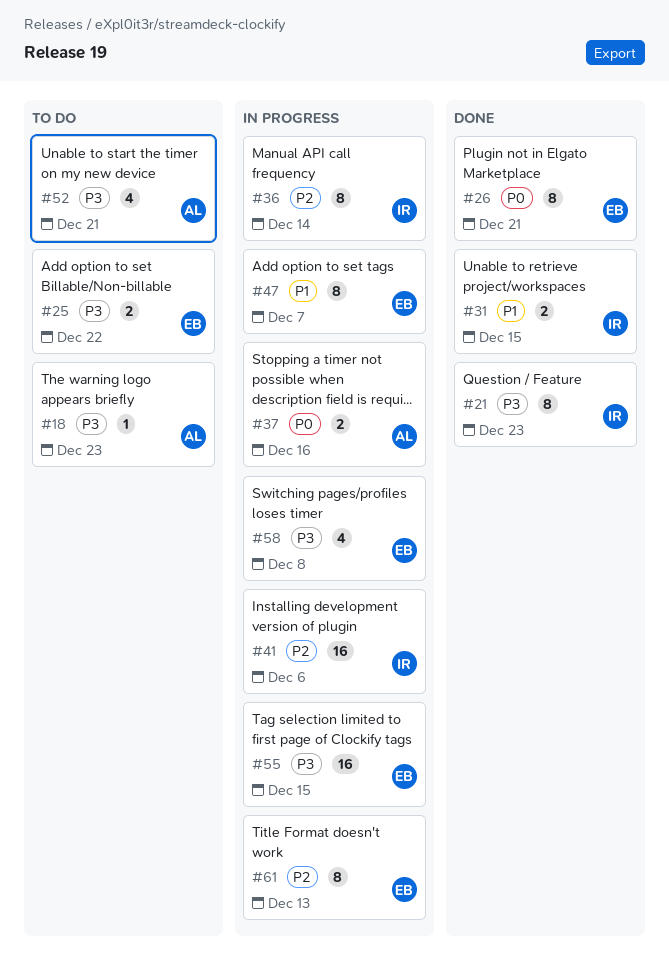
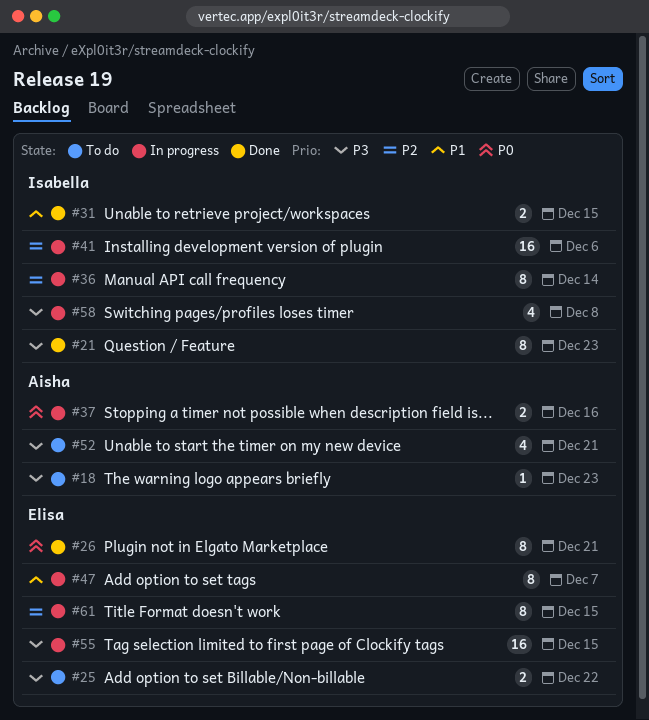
#58, owner: Elisa -> Isabella
#61, due: Dec 13 -> Dec 15

